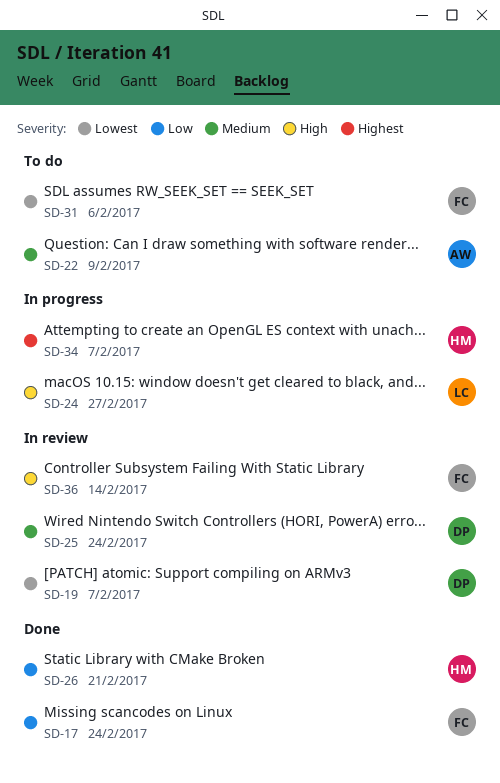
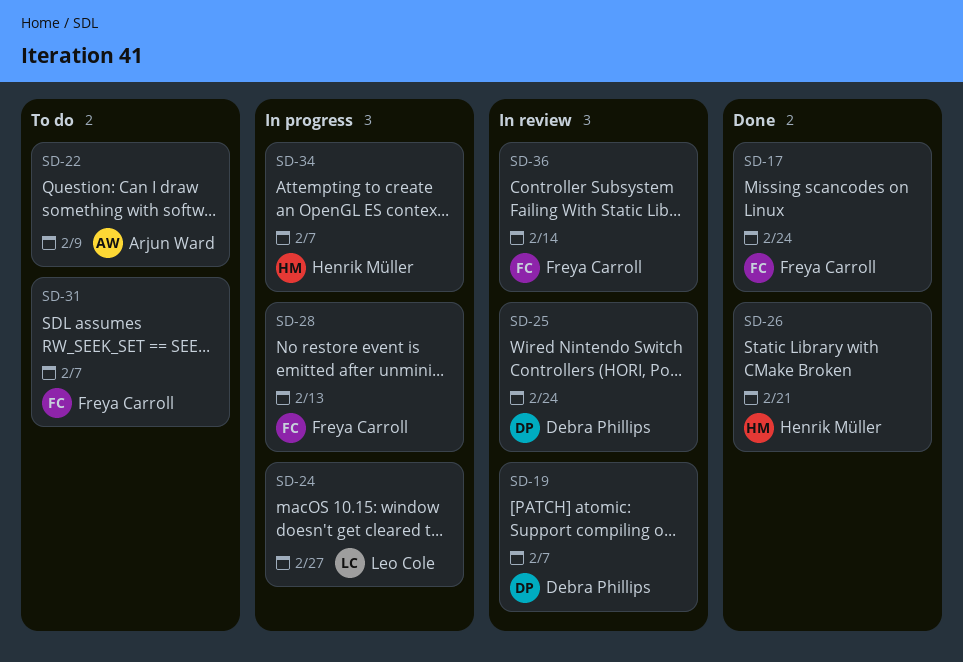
SD-28: none -> present
SD-31, due: Feb 6 -> Feb 7

